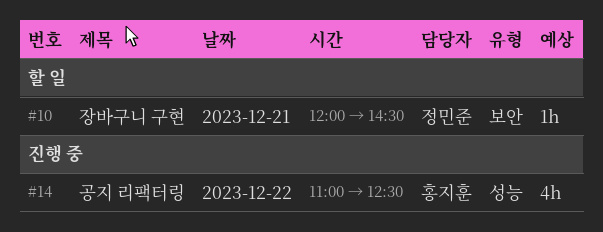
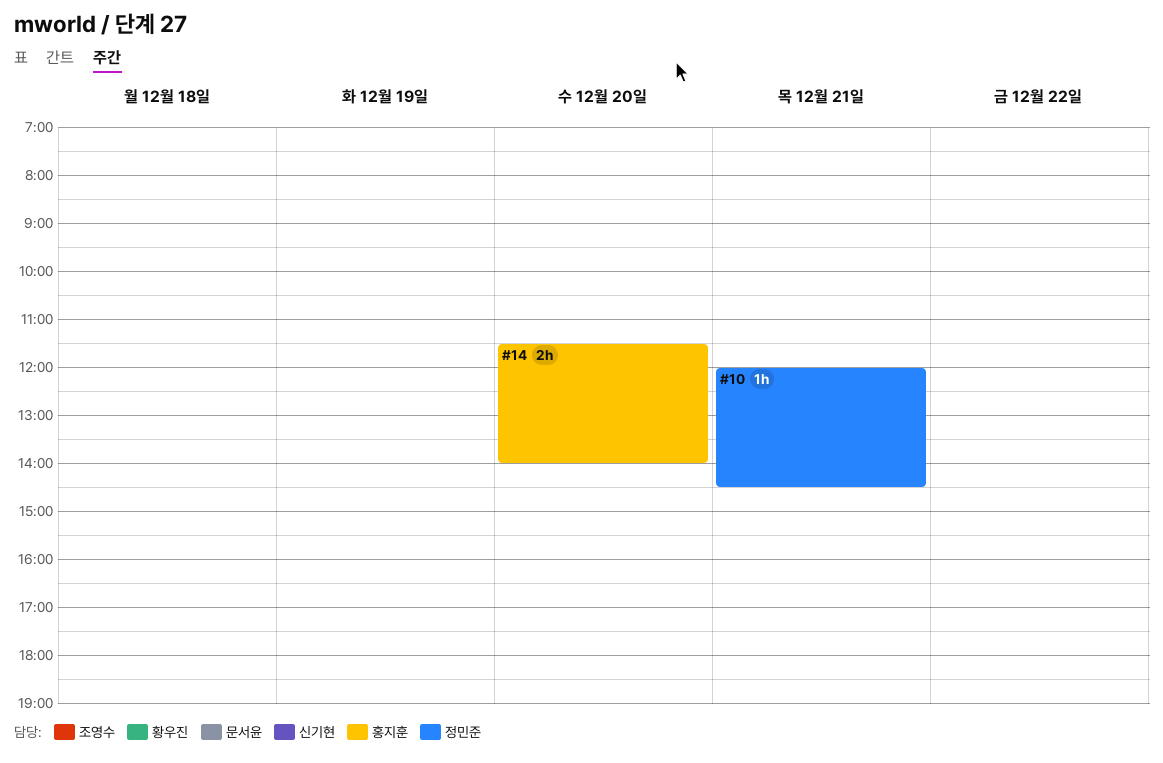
#14, estimate: 4h -> 2h
#14, day: Dec 22 -> Dec 20
#14, begins: 11:00 -> 11:30
#14, ends: 12:30 -> 14:00

